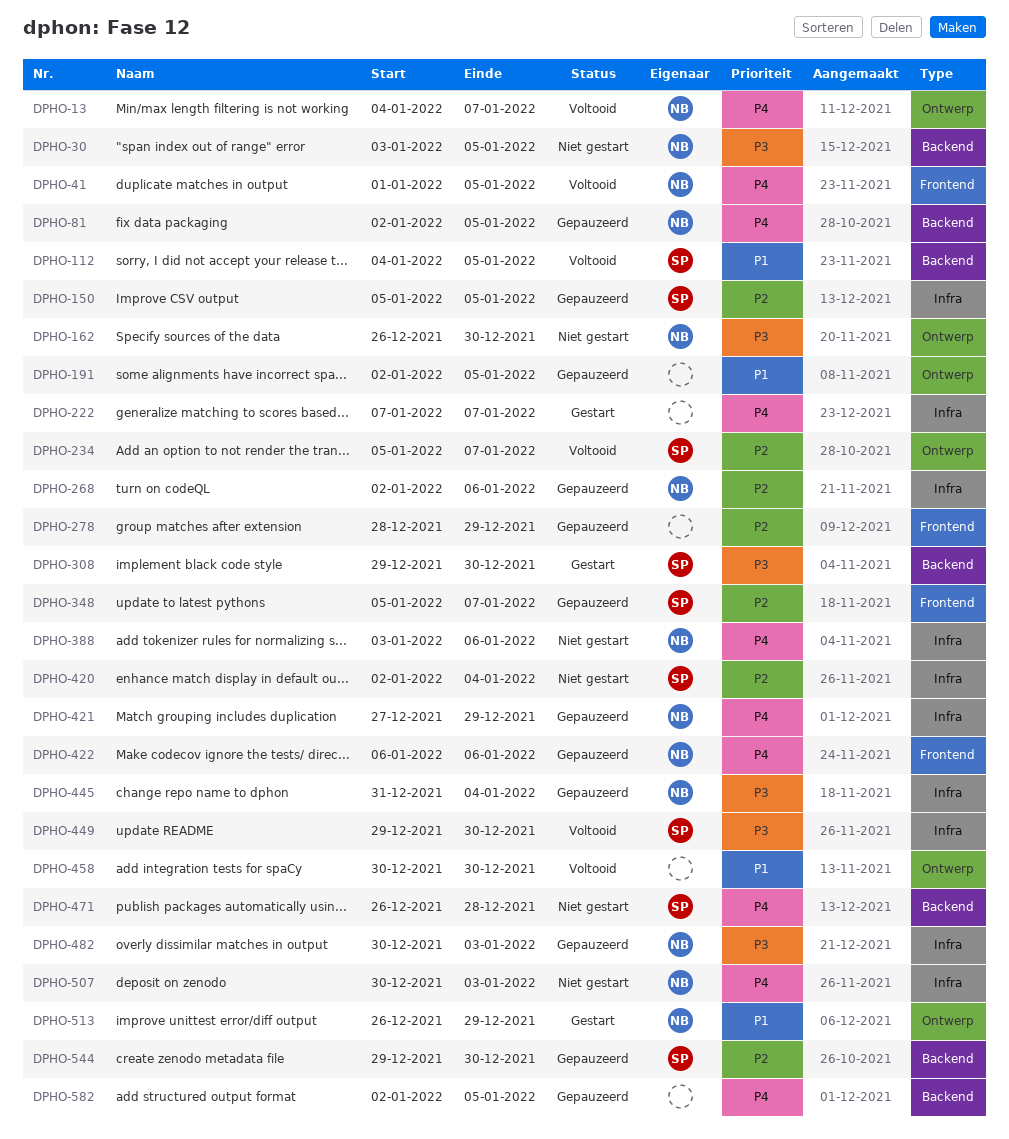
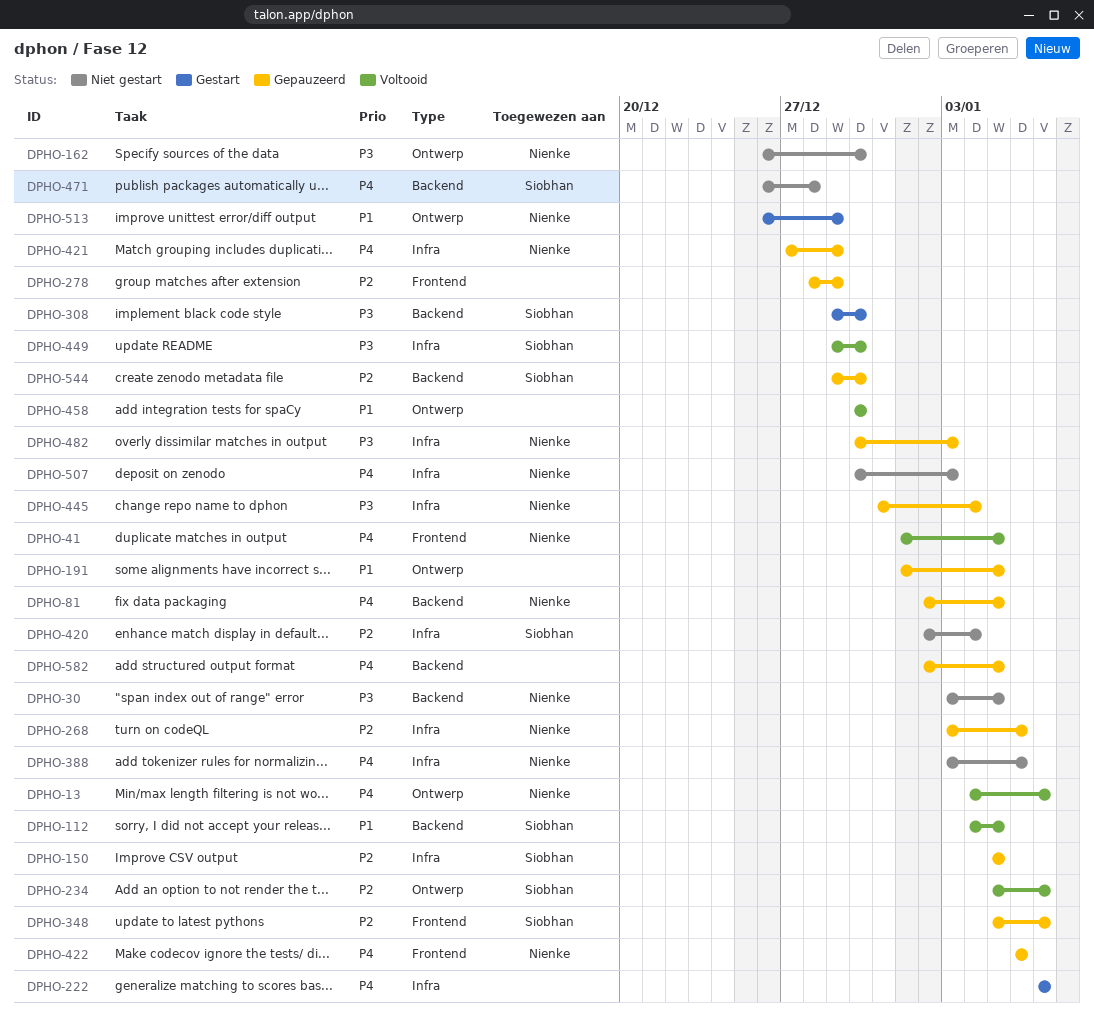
DPHO-191, start: Jan 2 -> Jan 1
DPHO-268, start: Jan 2 -> Jan 3

